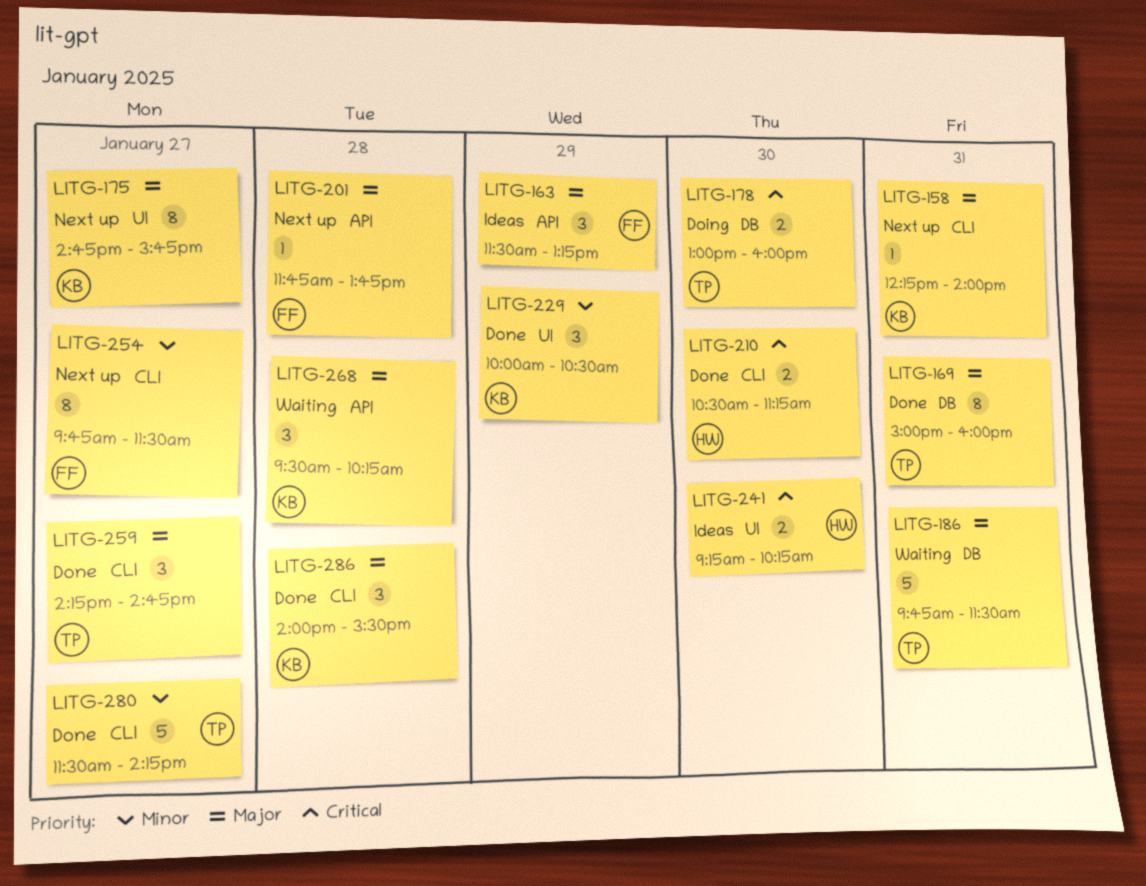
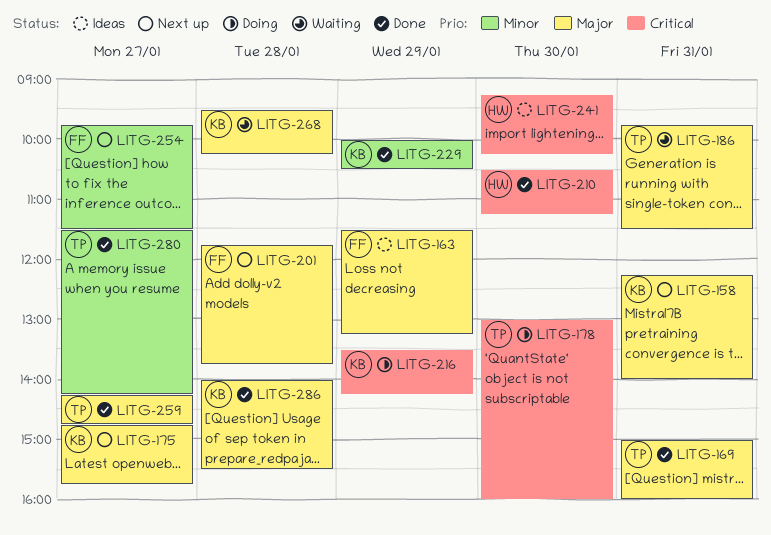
LITG-216: none -> present

